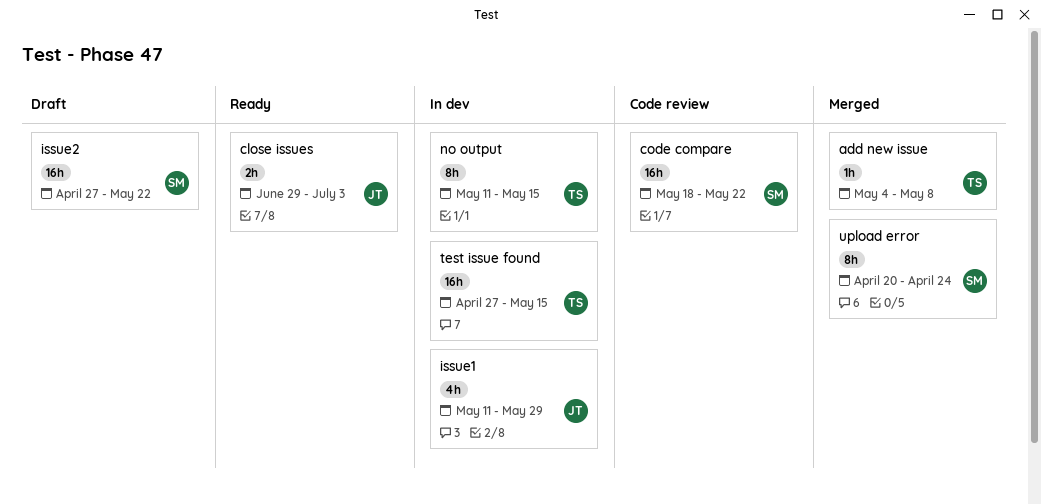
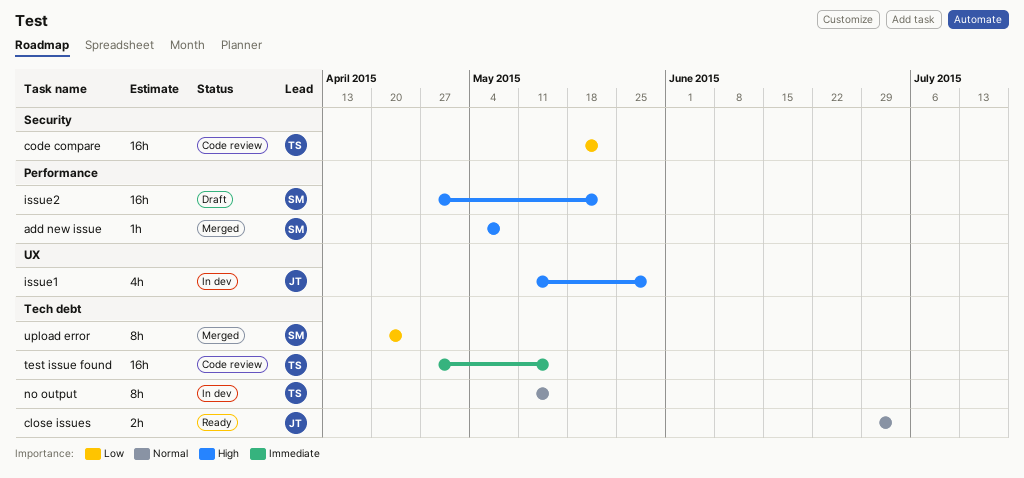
add new issue, owner: TS -> SM
code compare, owner: SM -> TS
test issue found, status: In dev -> Code review

